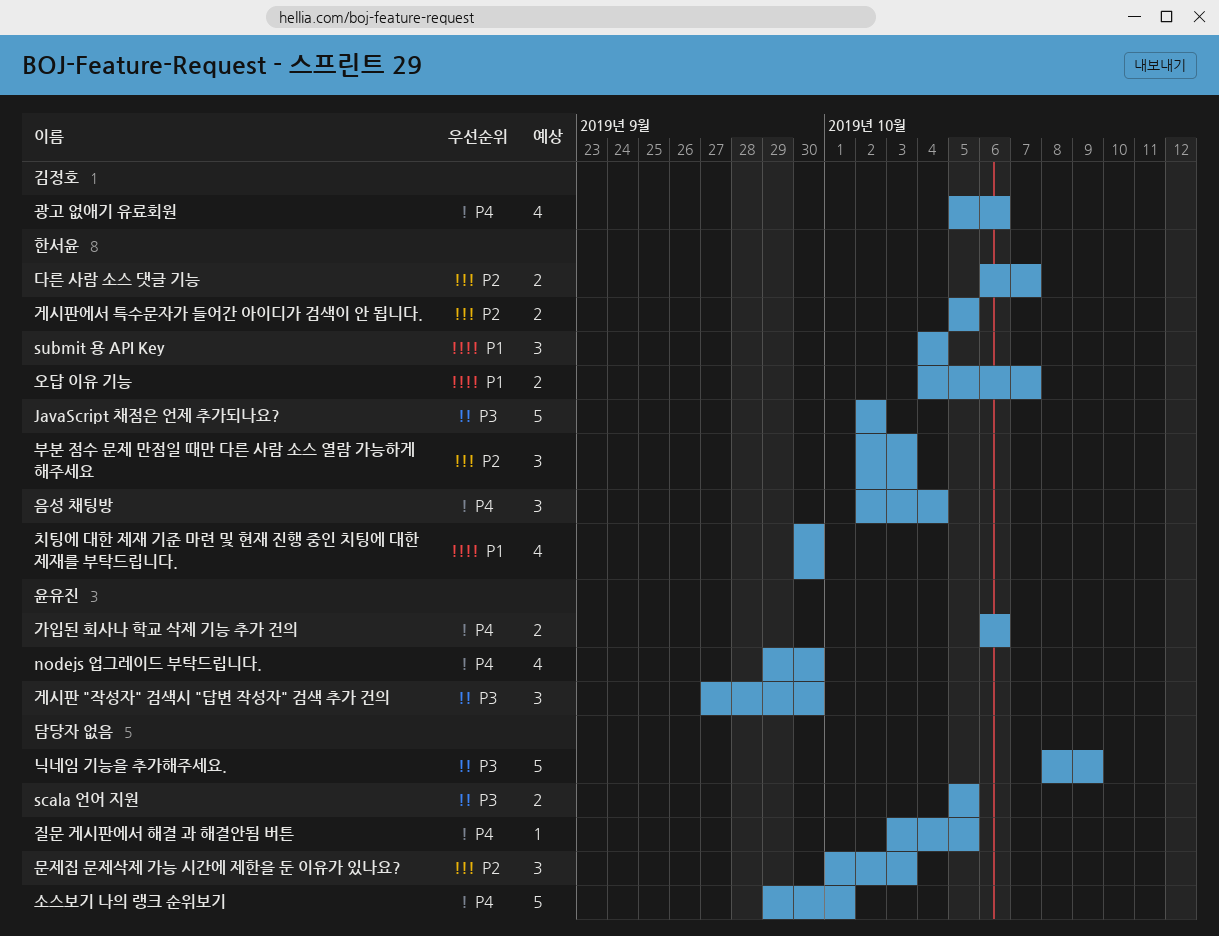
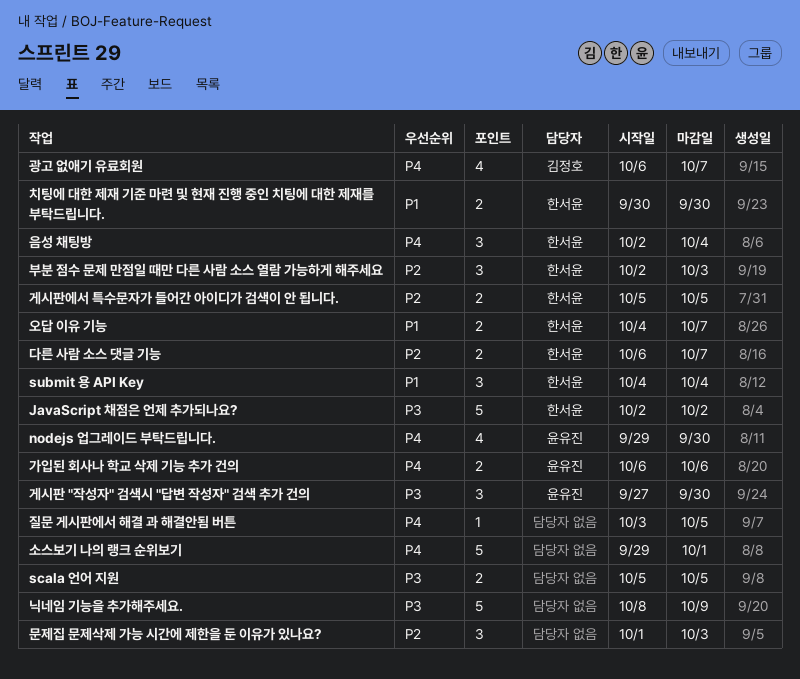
광고 없애기 유료회원, start: Oct 5 -> Oct 6
광고 없애기 유료회원, due: Oct 6 -> Oct 7
치팅에 대한 제재 기준 마련 및 현재 진행 중인 치팅에 대한 제재를 부탁드립니다., estimate: 4 -> 2

